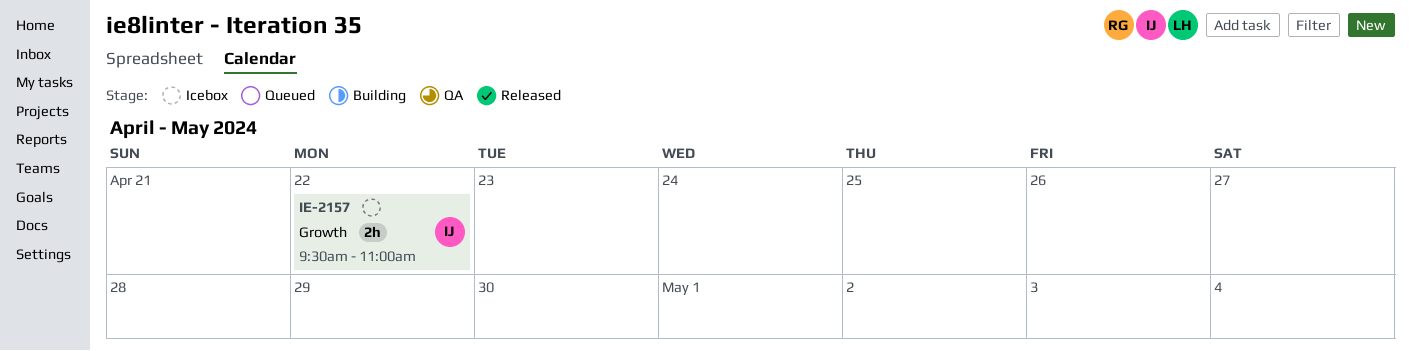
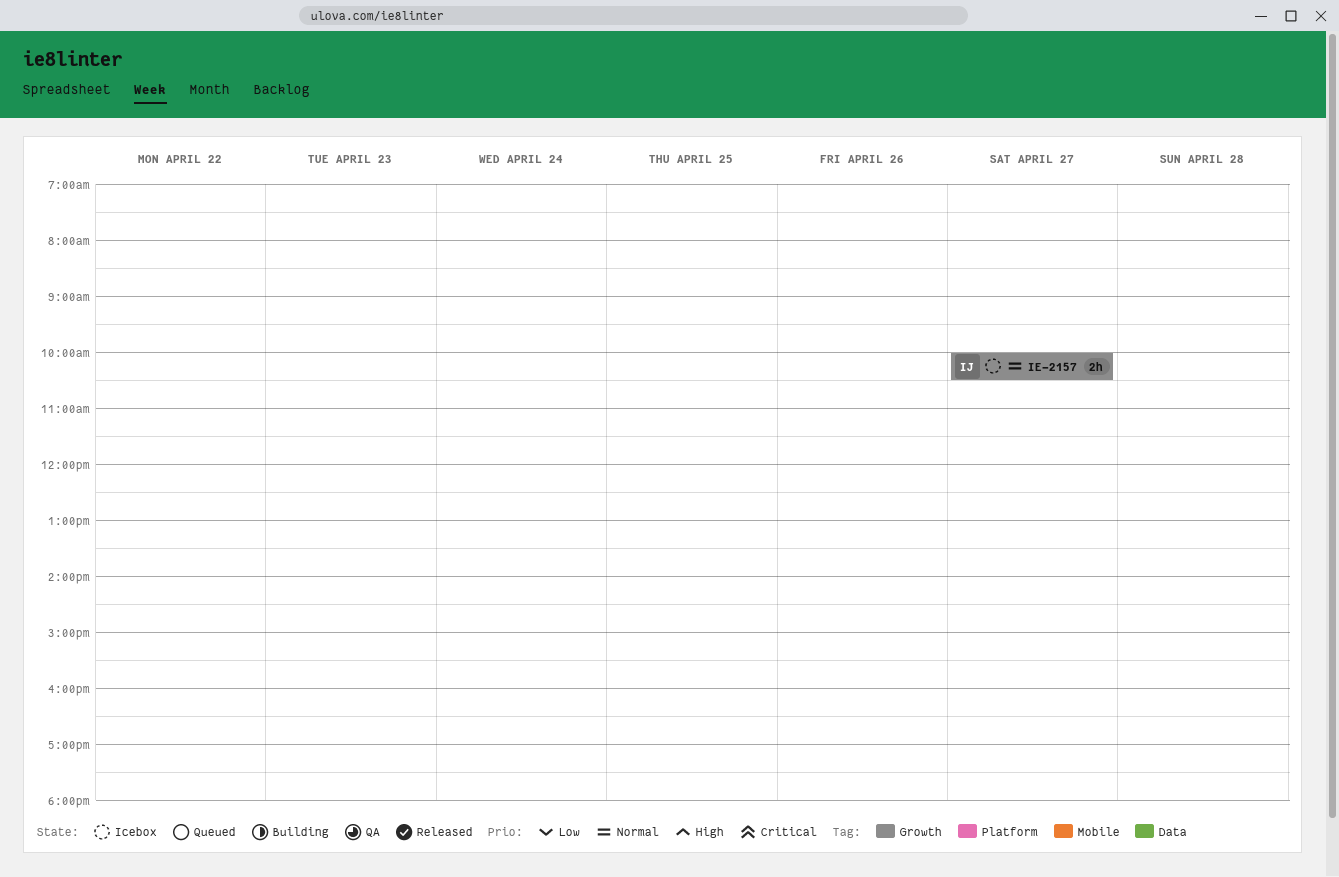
IE-2157, day: Apr 22 -> Apr 27
IE-2157, begins: 09:30 -> 10:00
IE-2157, ends: 11:00 -> 10:30

